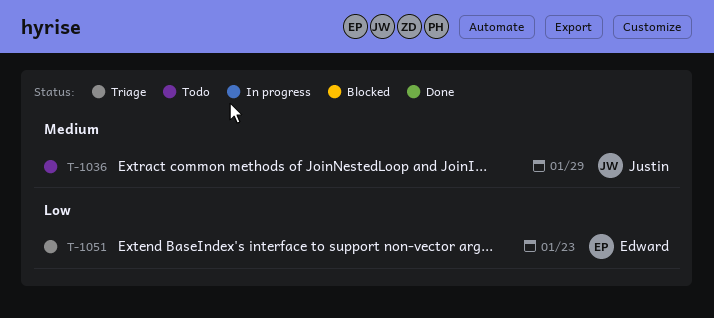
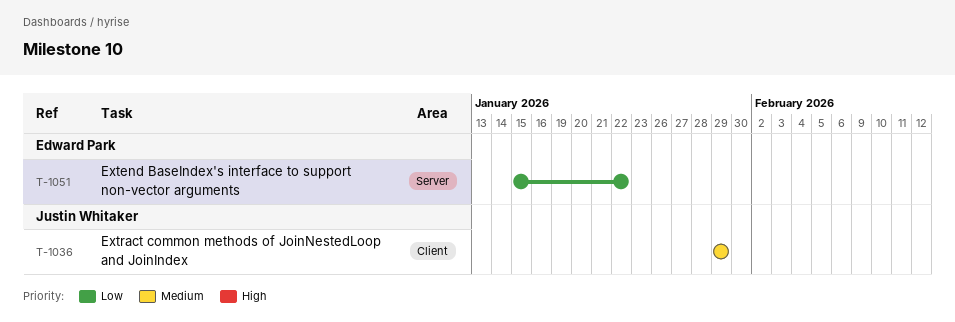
T-1051, due: Jan 23 -> Jan 22

